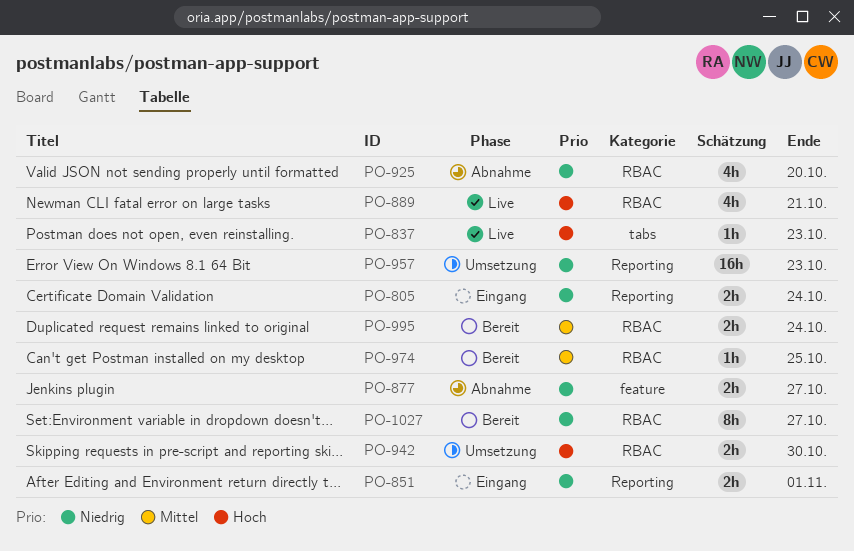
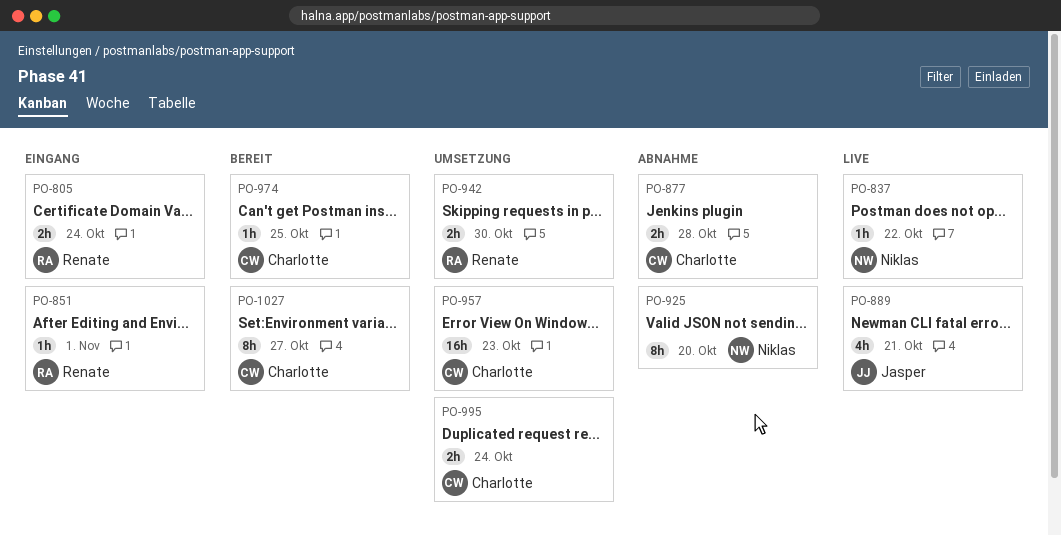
PO-837, due: Oct 23 -> Oct 22
PO-851, estimate: 2h -> 1h
PO-877, due: Oct 27 -> Oct 28
PO-925, estimate: 4h -> 8h
PO-995, status: Bereit -> Umsetzung

